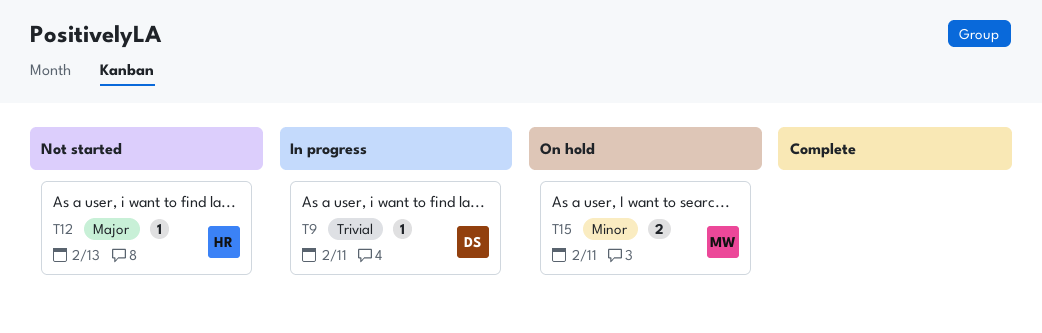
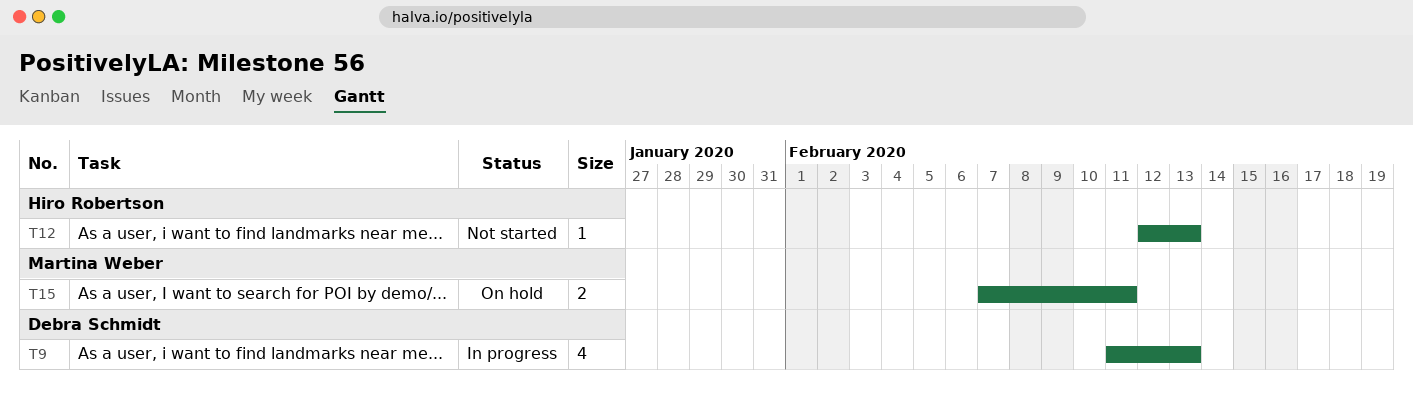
T9, estimate: 1 -> 4
T9, due: Feb 11 -> Feb 13

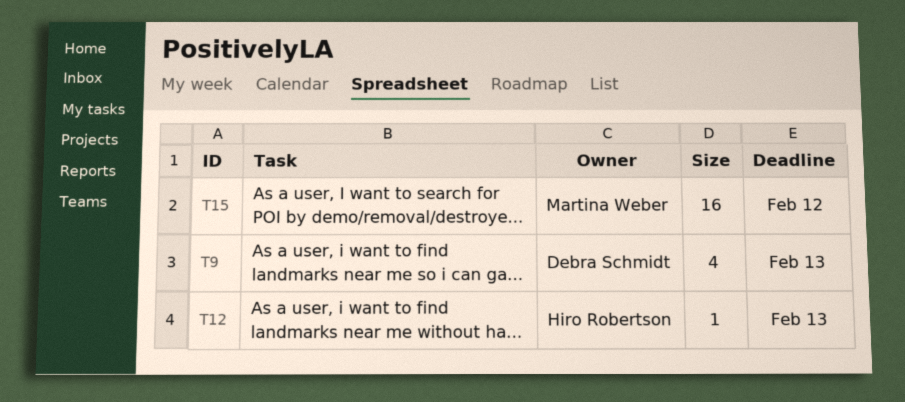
T15, estimate: 2 -> 16
T15, due: Feb 11 -> Feb 12

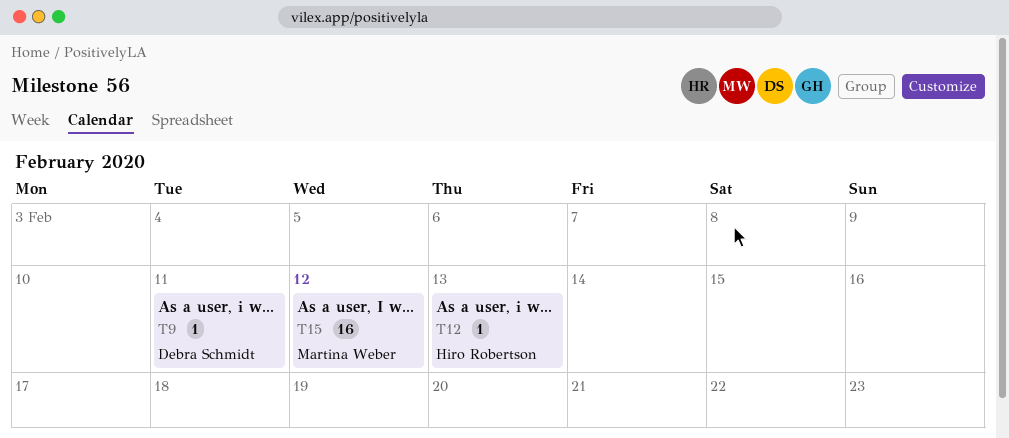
T9, estimate: 4 -> 1
T9, due: Feb 13 -> Feb 11

